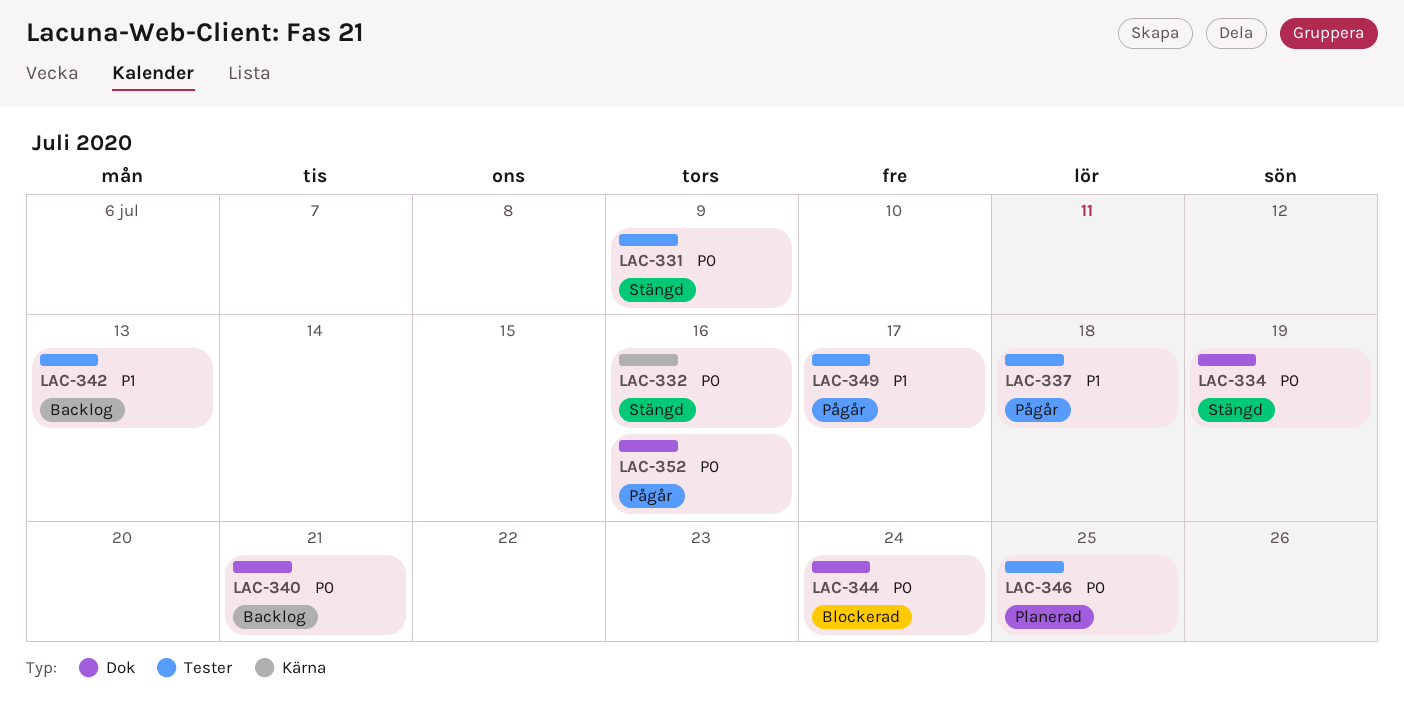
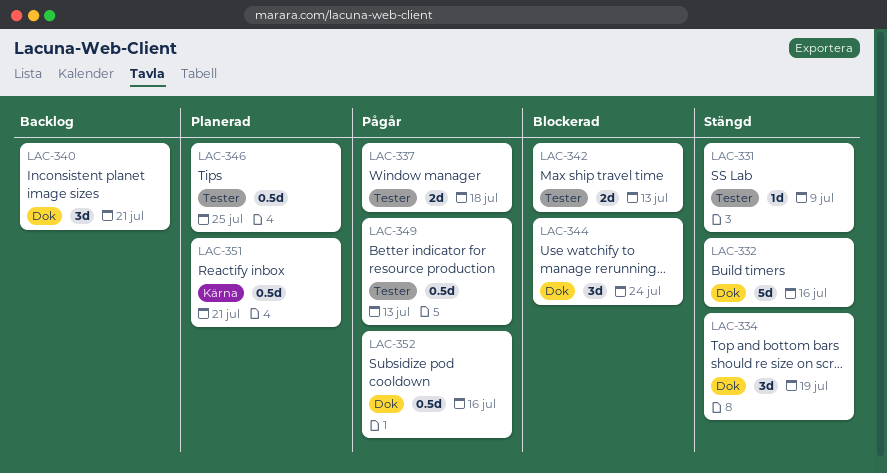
LAC-332, label: Kärna -> Dok
LAC-342, status: Backlog -> Blockerad
LAC-349, due: Jul 17 -> Jul 13
LAC-351: none -> present

